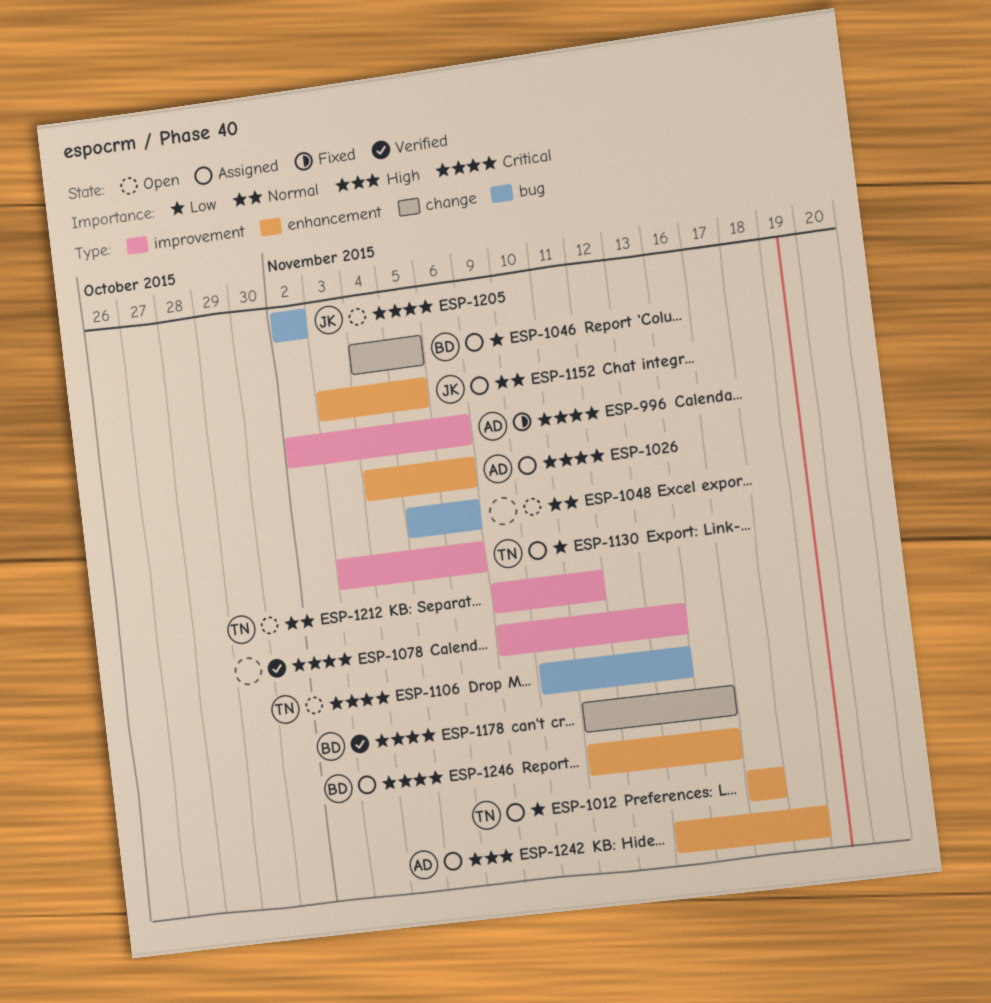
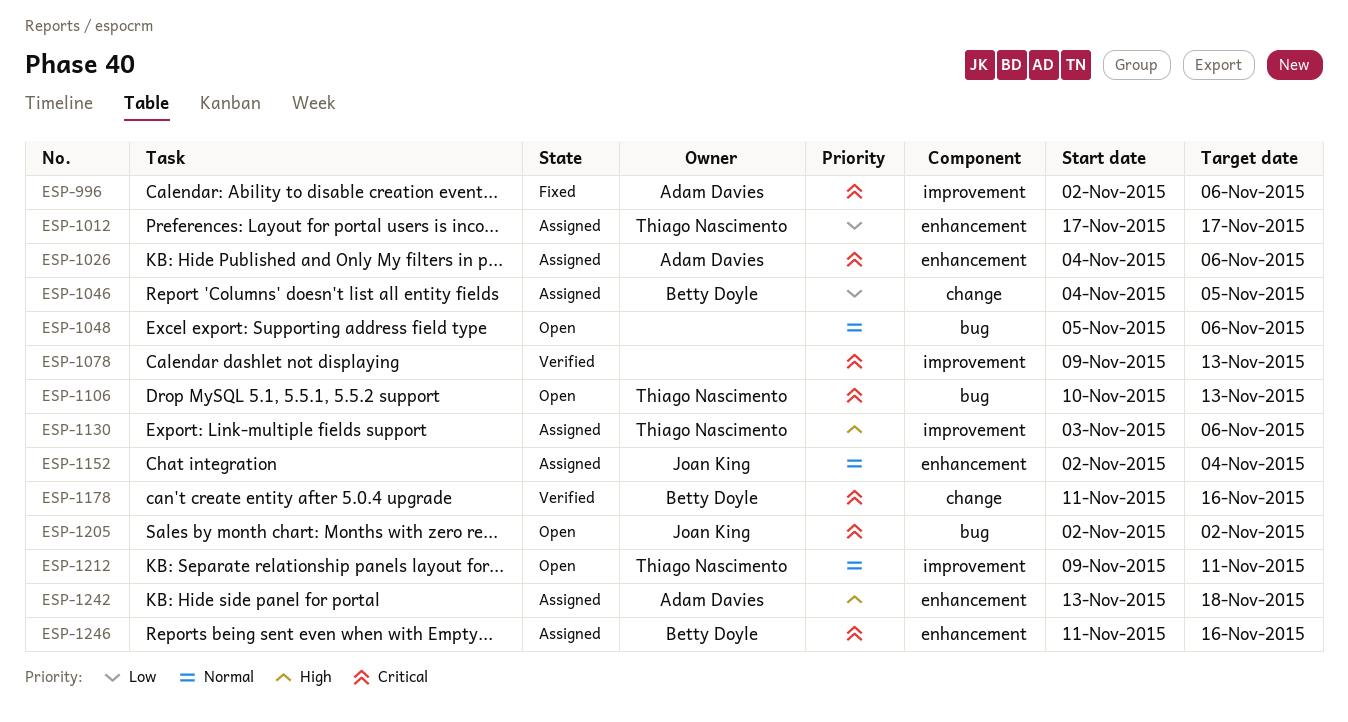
ESP-1130, priority: Low -> High
ESP-1152, start: Nov 3 -> Nov 2
ESP-1152, due: Nov 5 -> Nov 4

